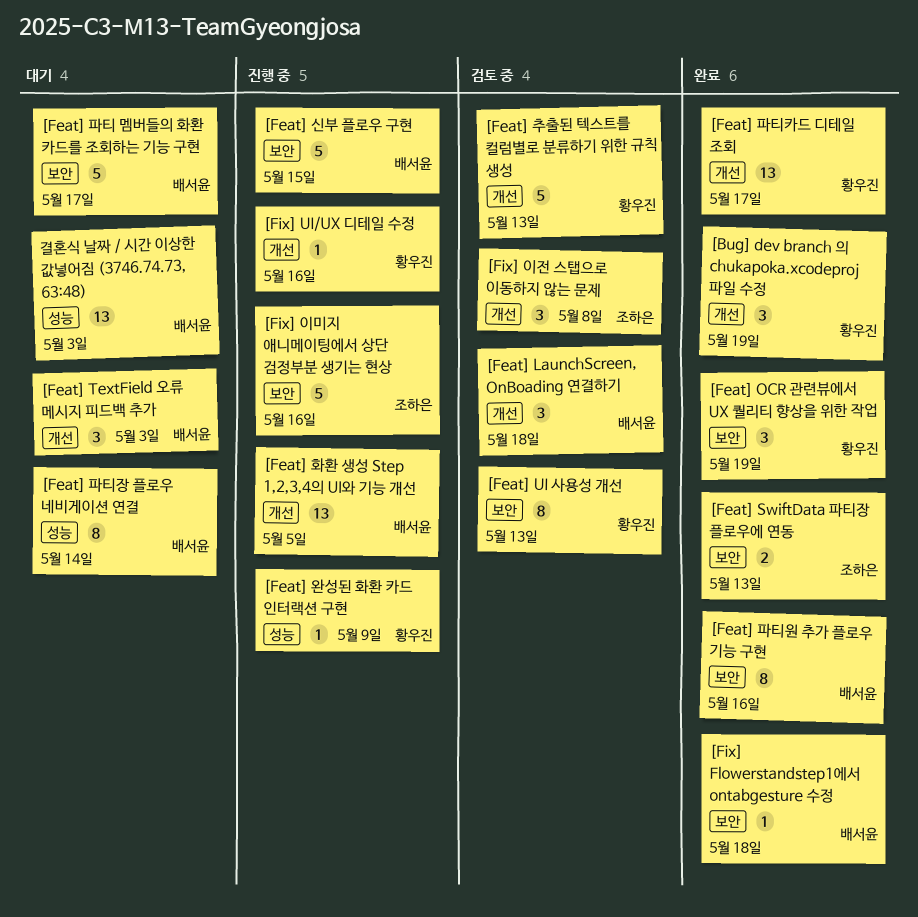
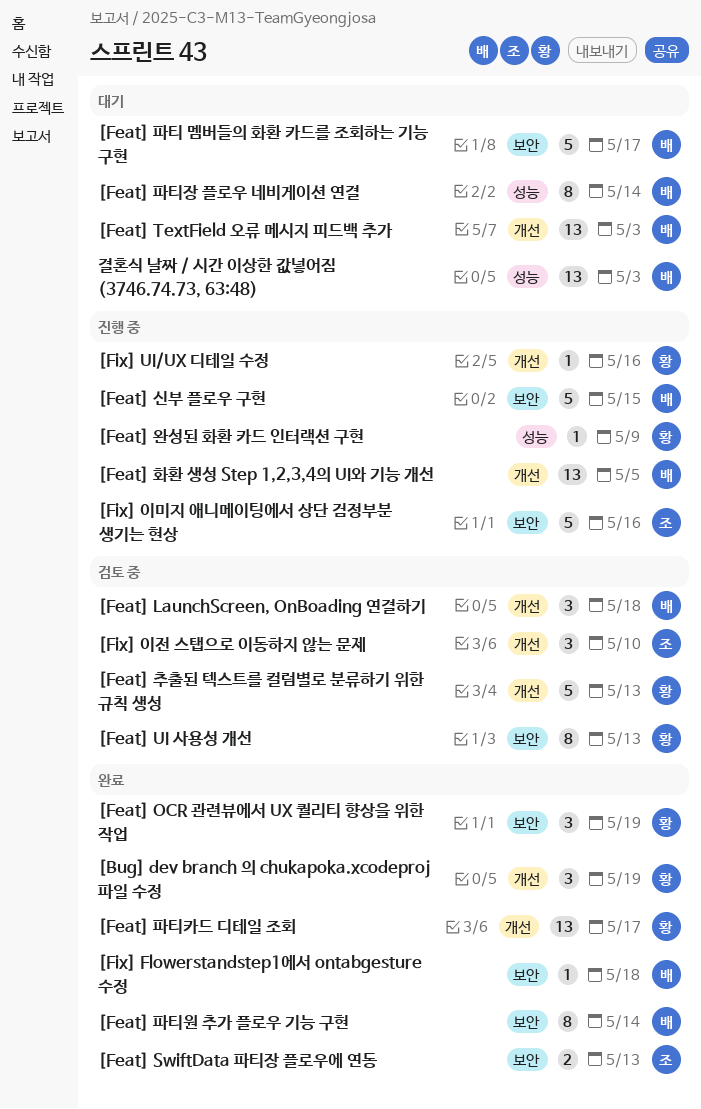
[Feat] TextField 오류 메시지 피드백 추가, estimate: 3 -> 13
[Feat] 파티원 추가 플로우 기능 구현, due: May 16 -> May 14
[Fix] 이전 스탭으로 이동하지 않는 문제, due: May 8 -> May 10

